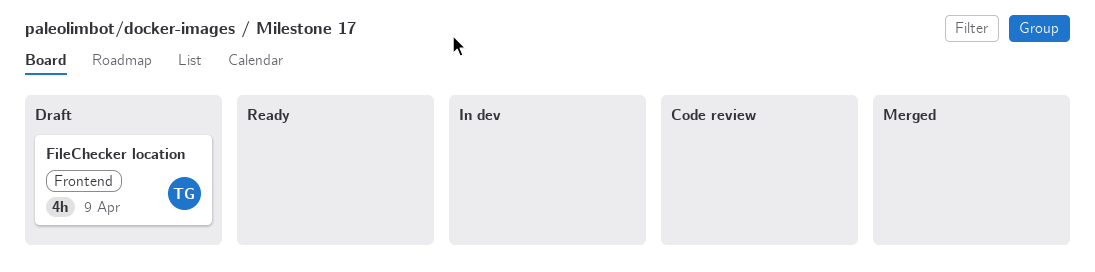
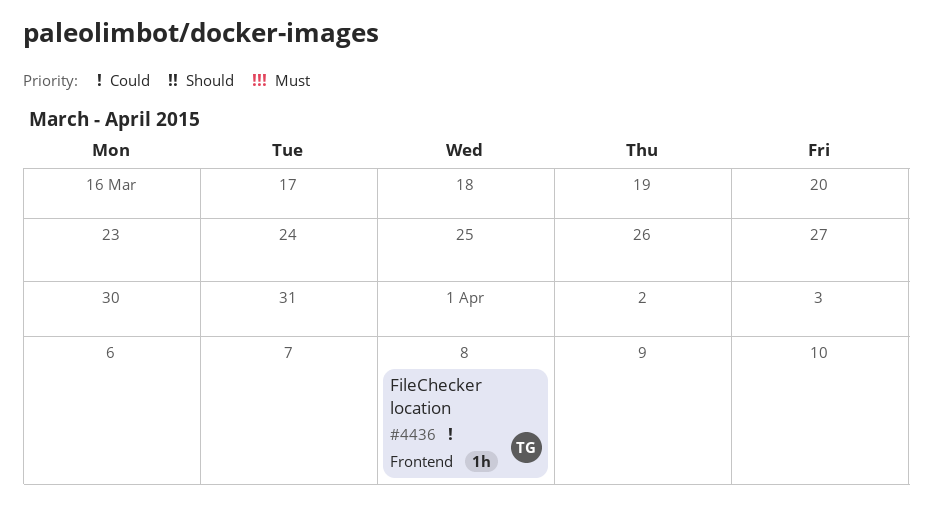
FileChecker location, estimate: 4h -> 1h
FileChecker location, due: Apr 9 -> Apr 8

